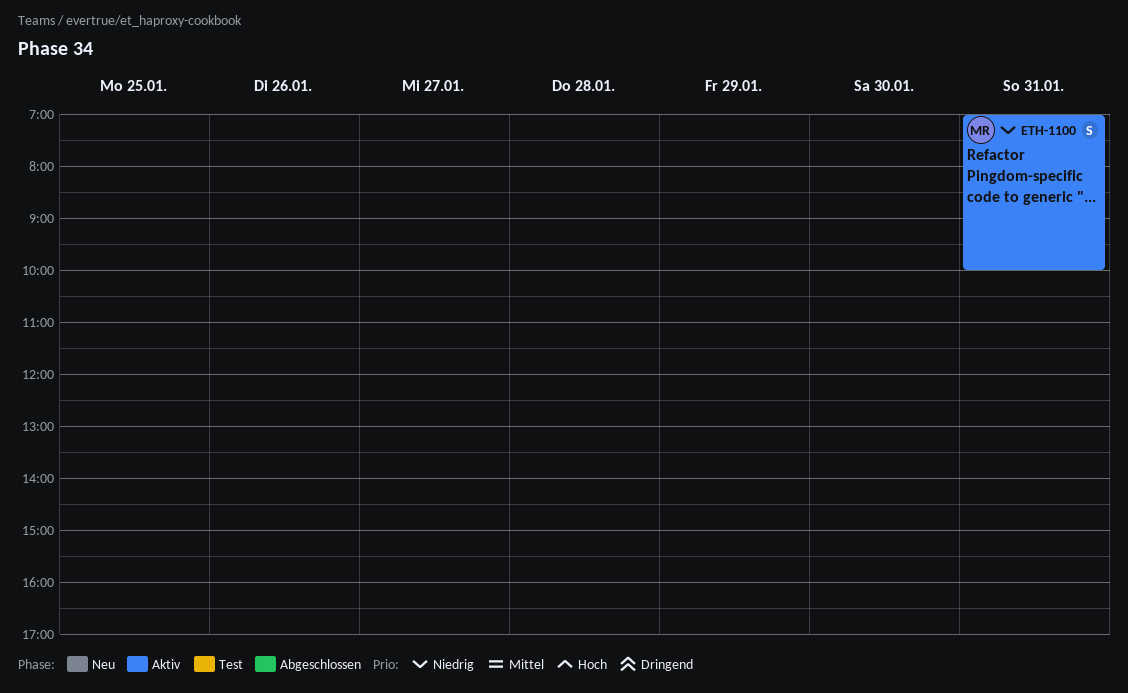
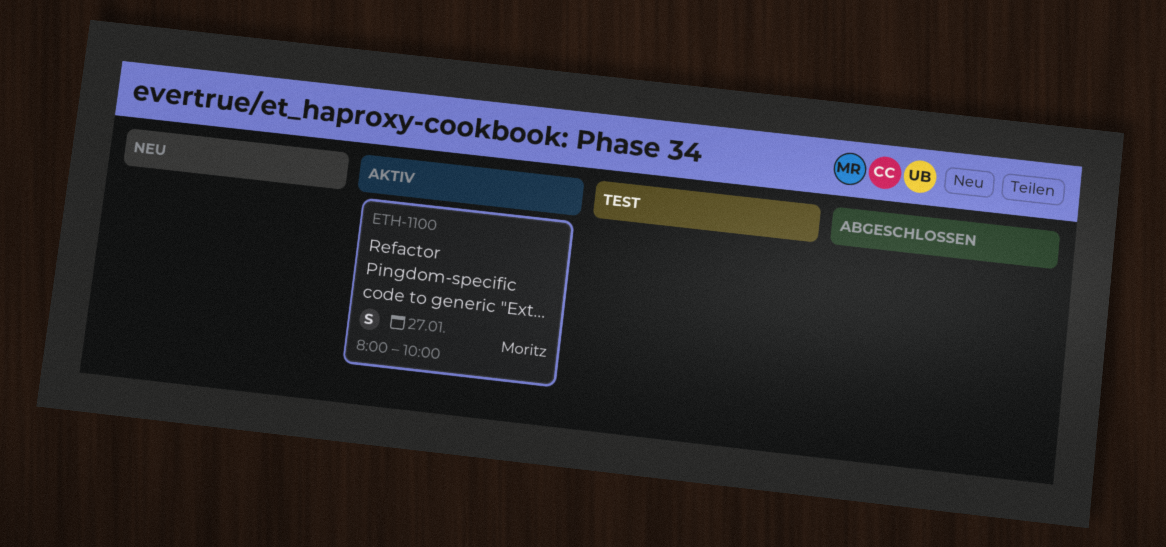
ETH-1100, day: Jan 31 -> Jan 27
ETH-1100, begins: 07:00 -> 08:00

